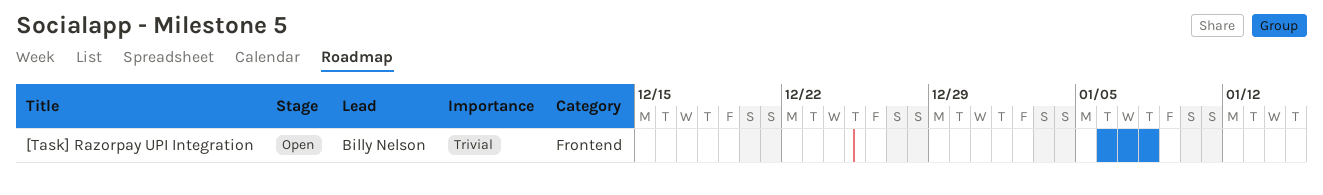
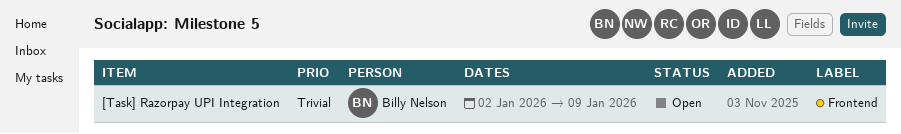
[Task] Razorpay UPI Integration, start: Jan 6 -> Jan 2
[Task] Razorpay UPI Integration, due: Jan 8 -> Jan 9

